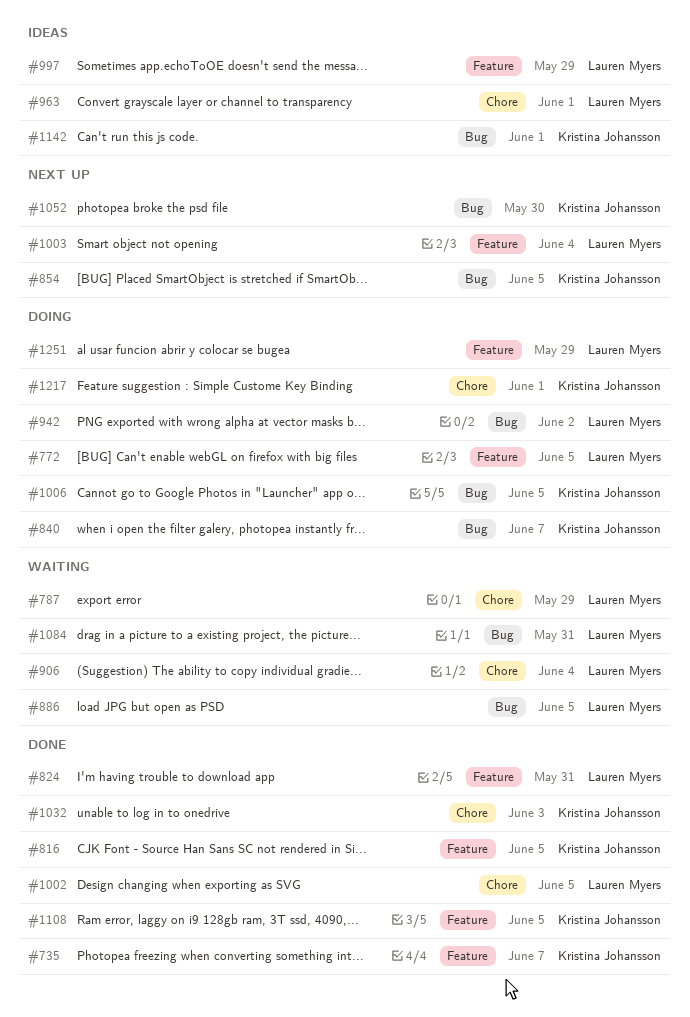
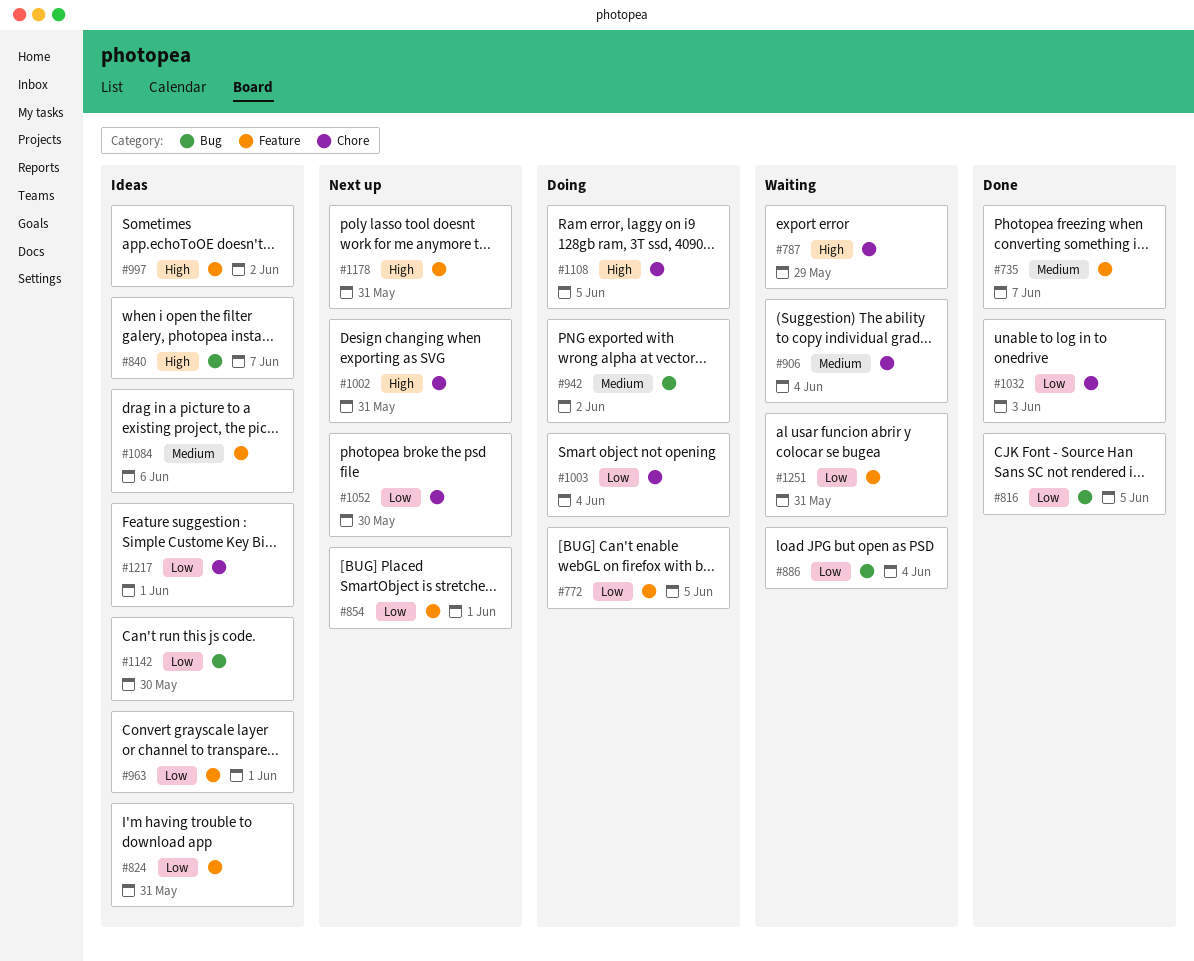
#816, label: Feature -> Bug
#824, status: Done -> Ideas
#840, status: Doing -> Ideas
#854, label: Bug -> Feature
#854, due: Jun 5 -> Jun 1
#886, due: Jun 5 -> Jun 4
#963, label: Chore -> Feature
#997, due: May 29 -> Jun 2
#1002, status: Done -> Next up
#1002, due: Jun 5 -> May 31
#1003, status: Next up -> Doing
#1003, label: Feature -> Chore
#1006: present -> none
#1052, label: Bug -> Chore
#1084, status: Waiting -> Ideas
#1084, label: Bug -> Feature
#1084, due: May 31 -> Jun 6
#1108, status: Done -> Doing
#1108, label: Feature -> Chore
#1142, due: Jun 1 -> May 30
#1178: none -> present
#1217, status: Doing -> Ideas
#1251, status: Doing -> Waiting
#1251, due: May 29 -> May 31

